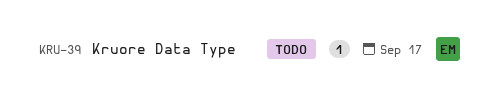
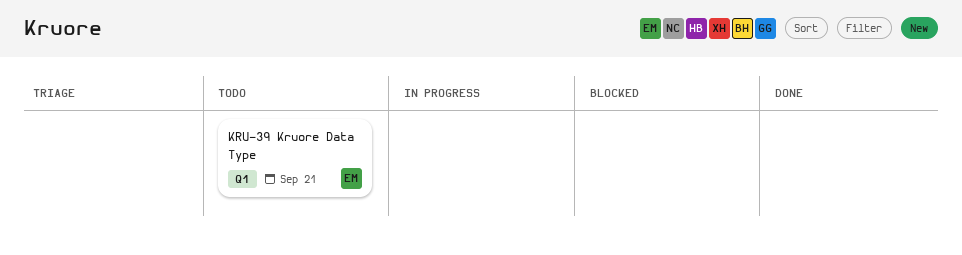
KRU-39, due: Sep 17 -> Sep 21

